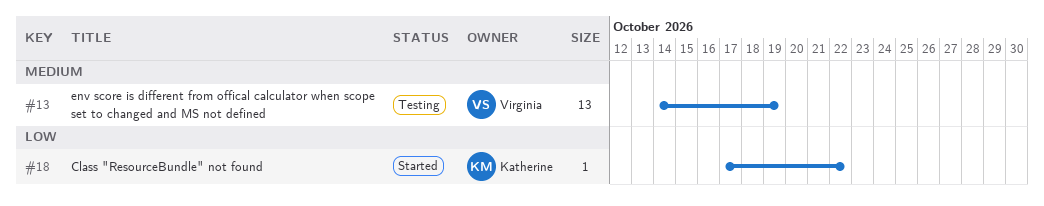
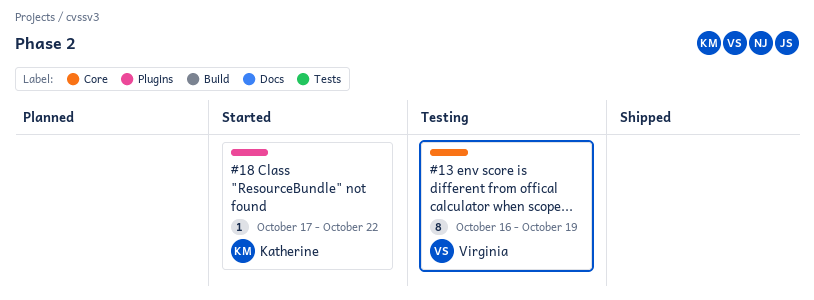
#13, estimate: 13 -> 8
#13, start: Oct 14 -> Oct 16

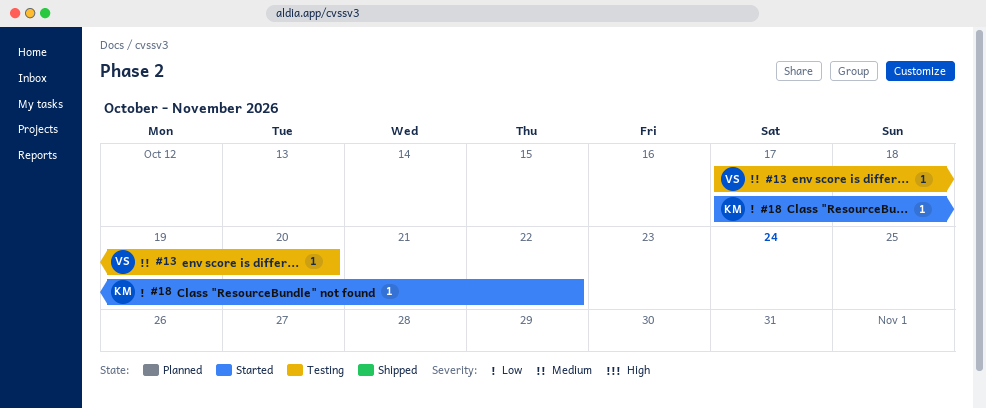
#13, estimate: 8 -> 1
#13, start: Oct 16 -> Oct 17
#13, due: Oct 19 -> Oct 20

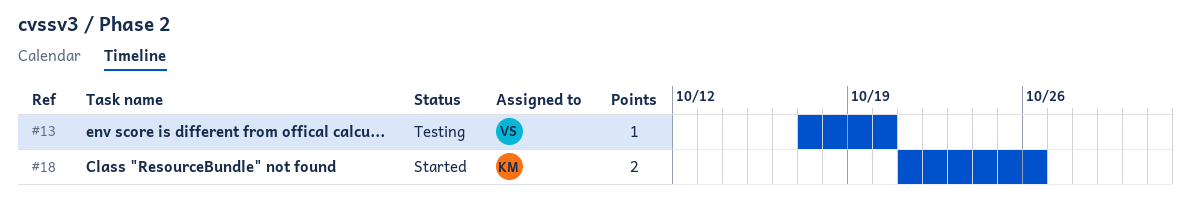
#18, estimate: 1 -> 2
#18, start: Oct 17 -> Oct 21
#18, due: Oct 22 -> Oct 26

